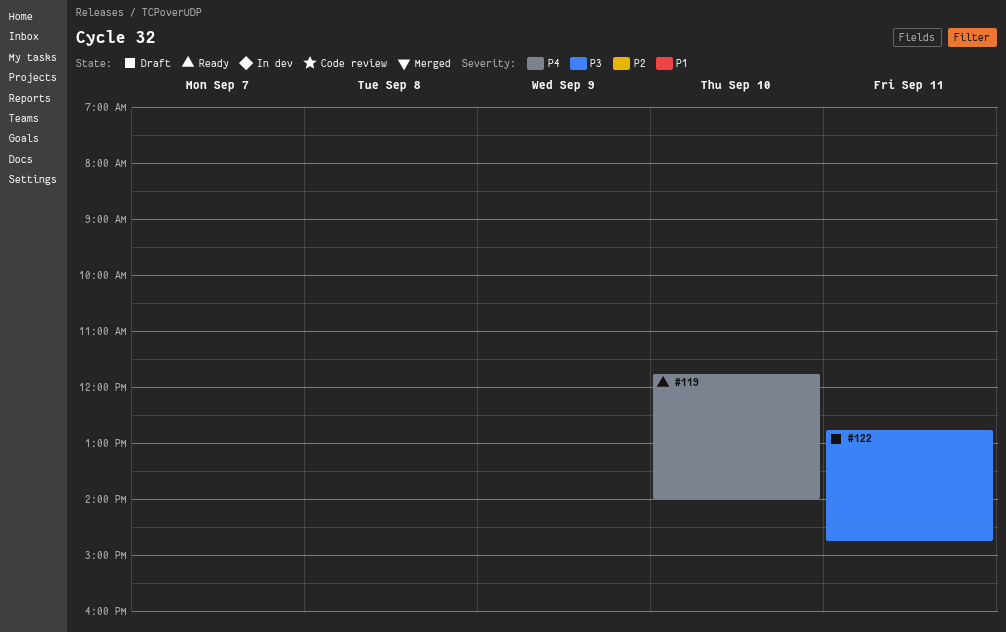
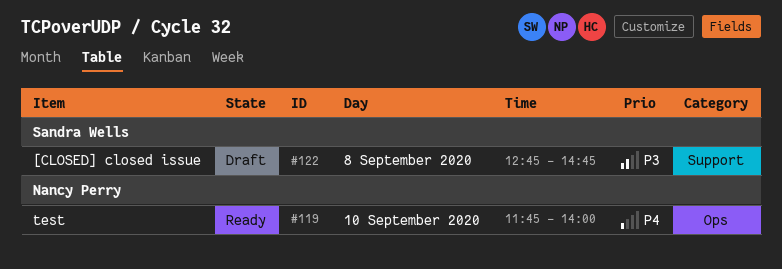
#122, day: Sep 11 -> Sep 8

